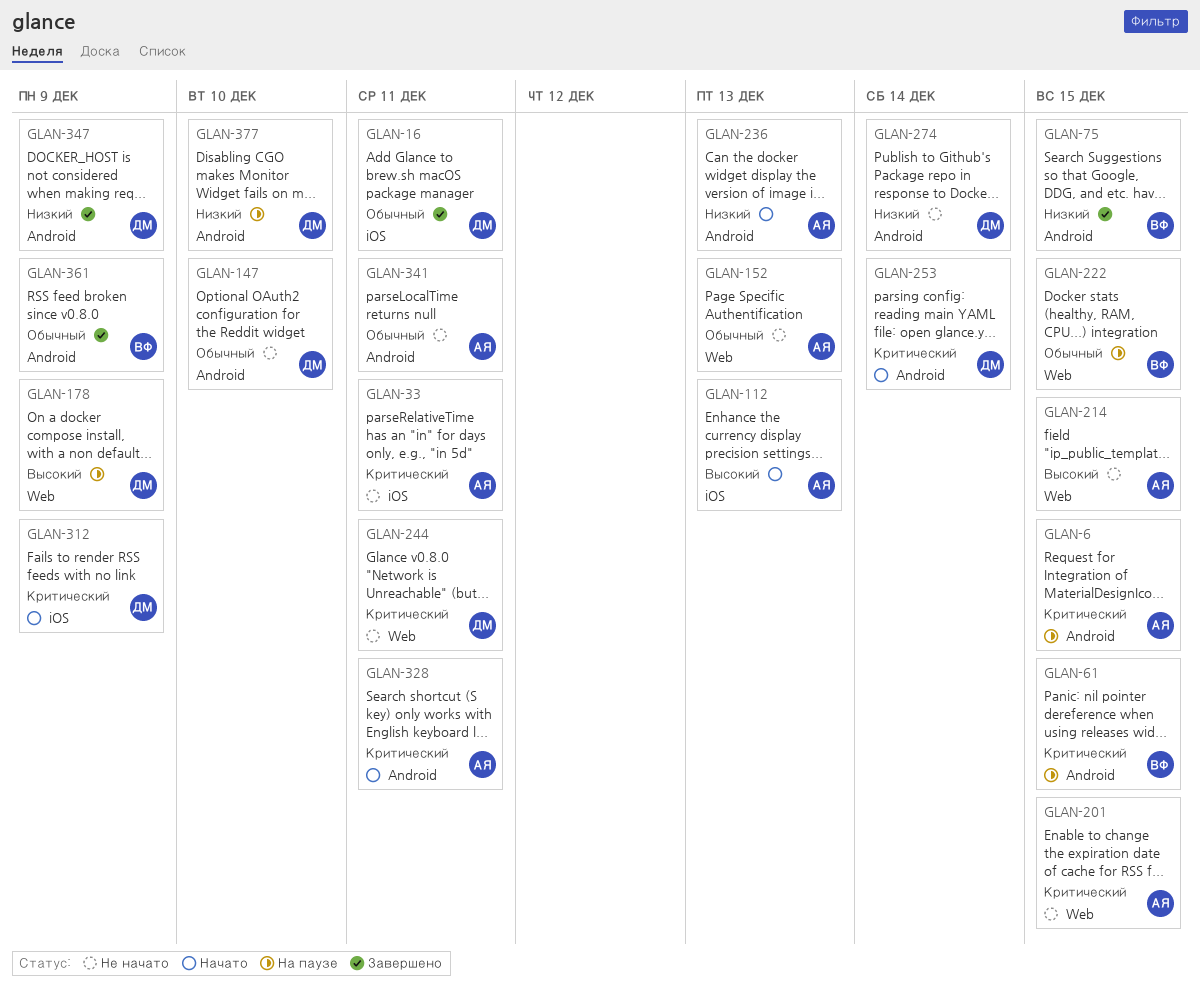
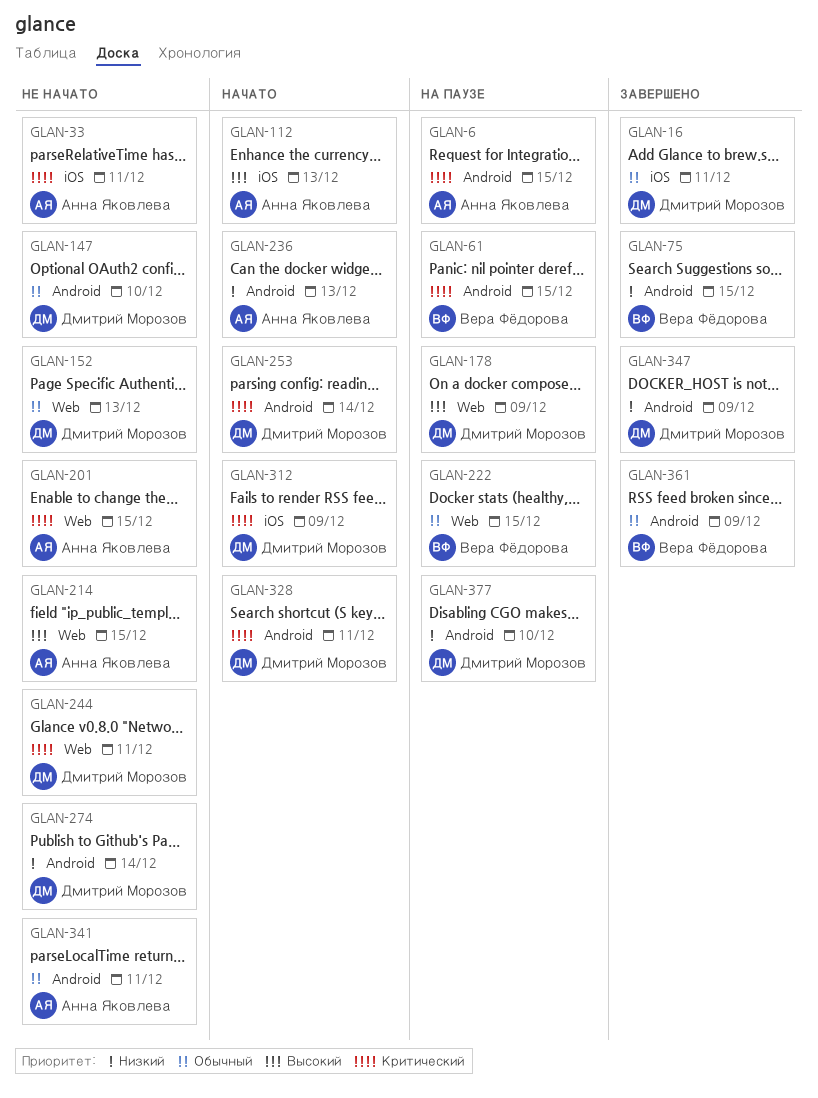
GLAN-152, owner: Анна Яковлева -> Дмитрий Морозов
GLAN-328, owner: Анна Яковлева -> Дмитрий Морозов

